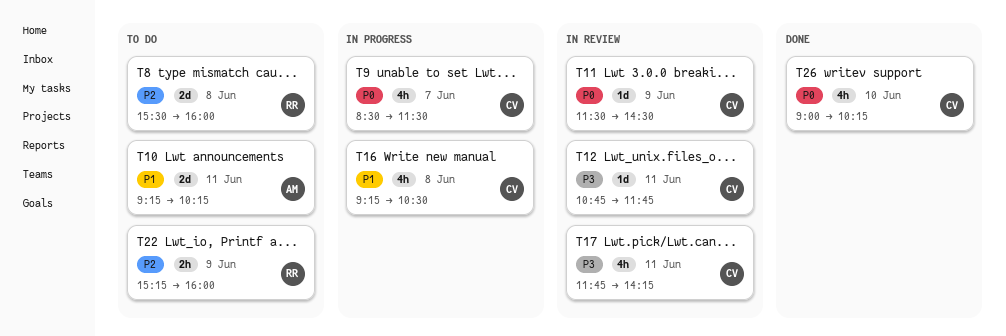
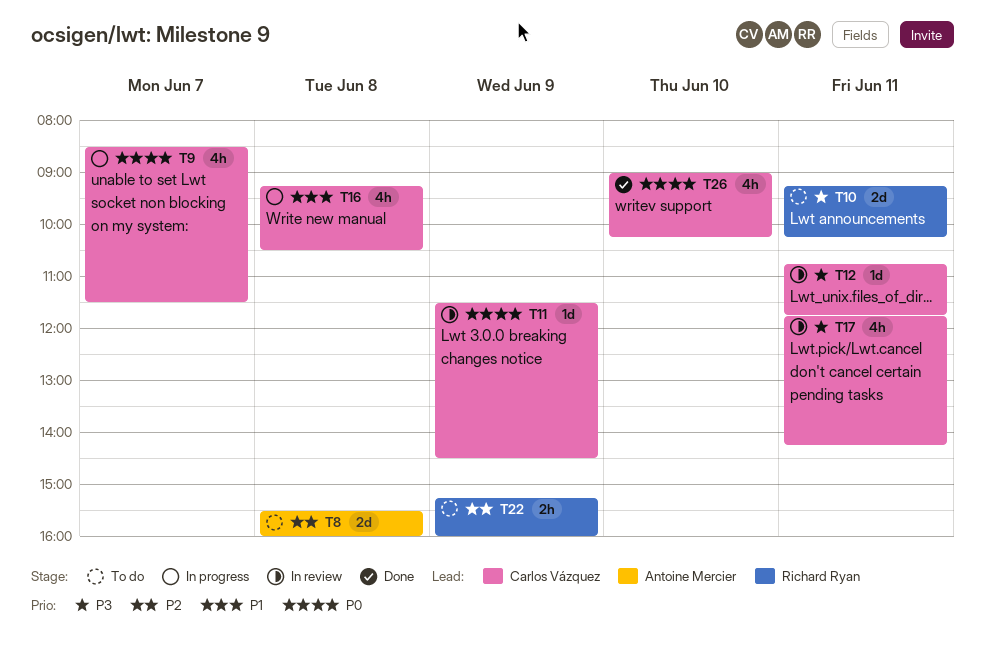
T8, owner: Richard Ryan -> Antoine Mercier
T10, owner: Antoine Mercier -> Richard Ryan
T10, priority: P1 -> P3

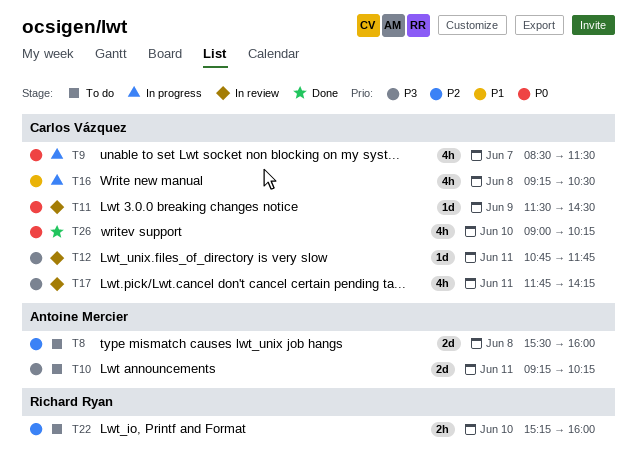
T10, owner: Richard Ryan -> Antoine Mercier
T22, day: Jun 9 -> Jun 10

